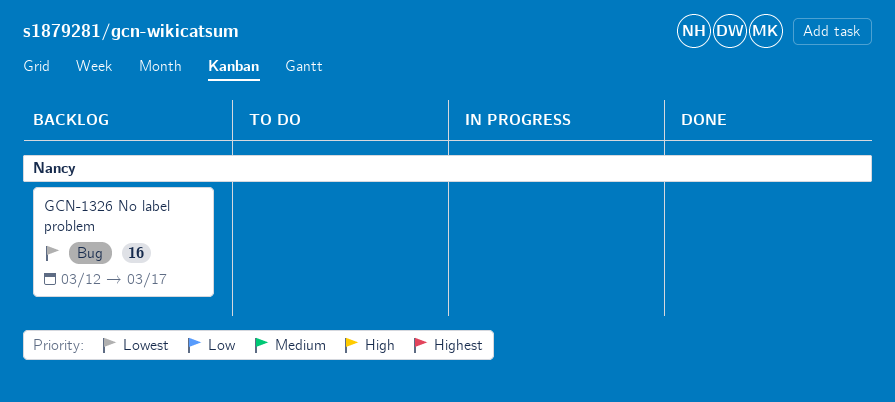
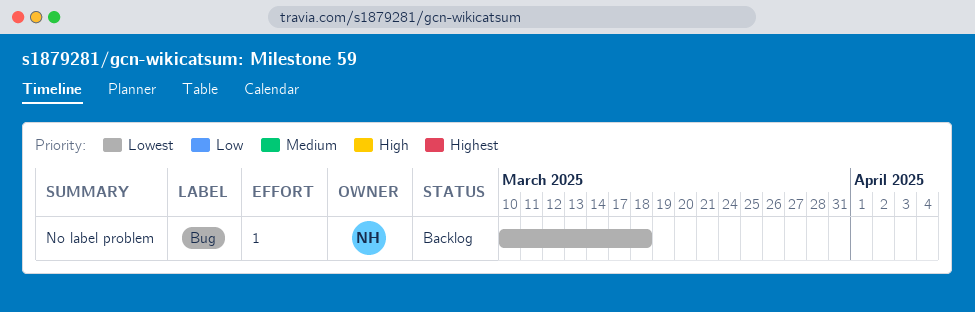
No label problem, estimate: 16 -> 1
No label problem, start: Mar 12 -> Mar 10
No label problem, due: Mar 17 -> Mar 18

